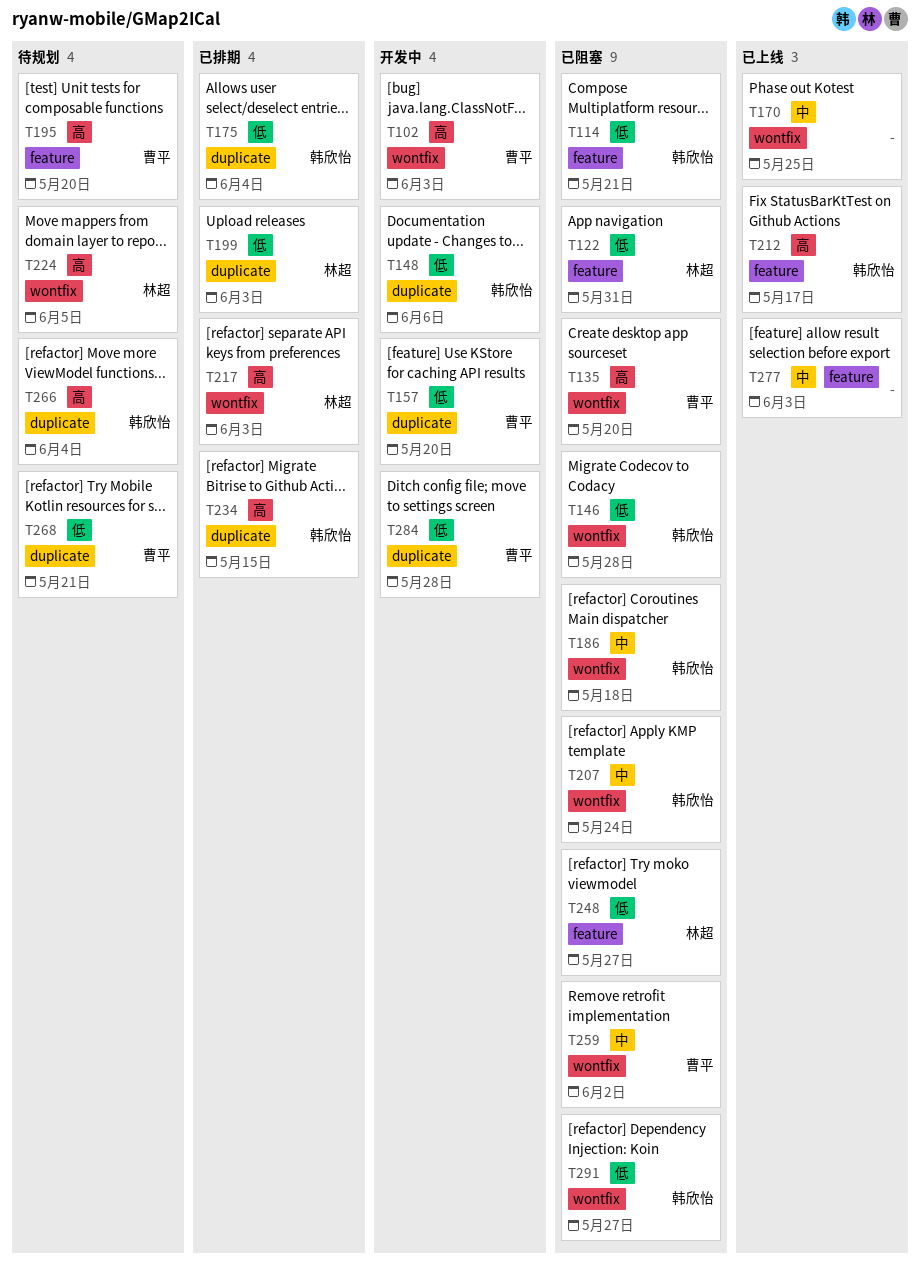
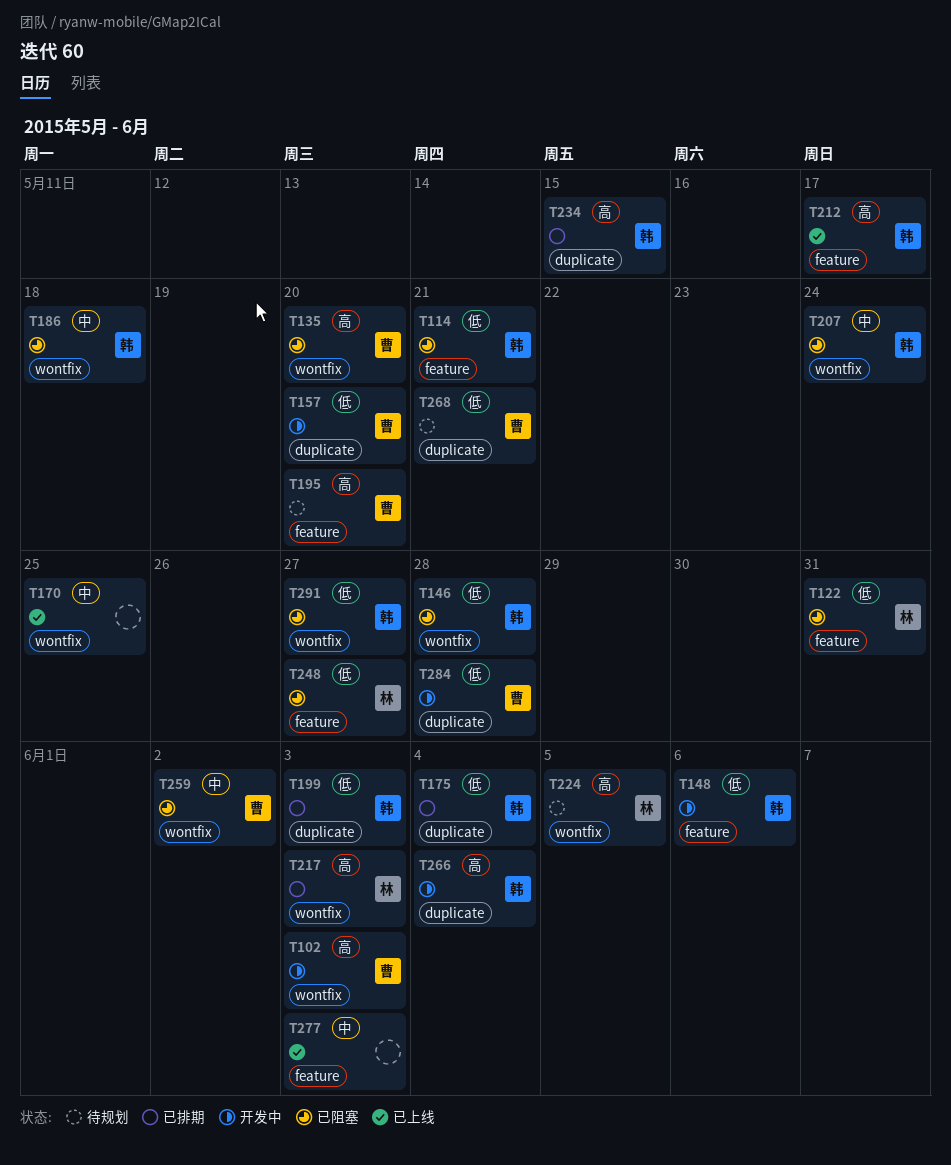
T148, label: duplicate -> feature
T199, owner: 林超 -> 韩欣怡
T266, status: 待规划 -> 开发中

